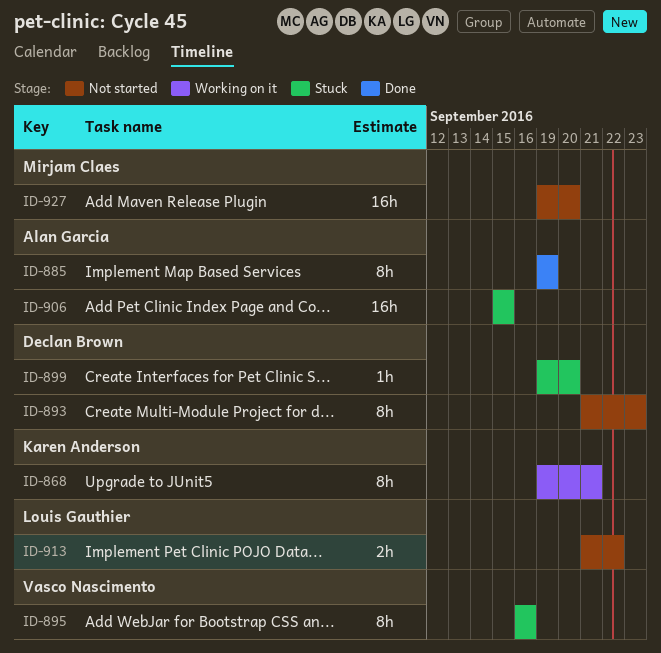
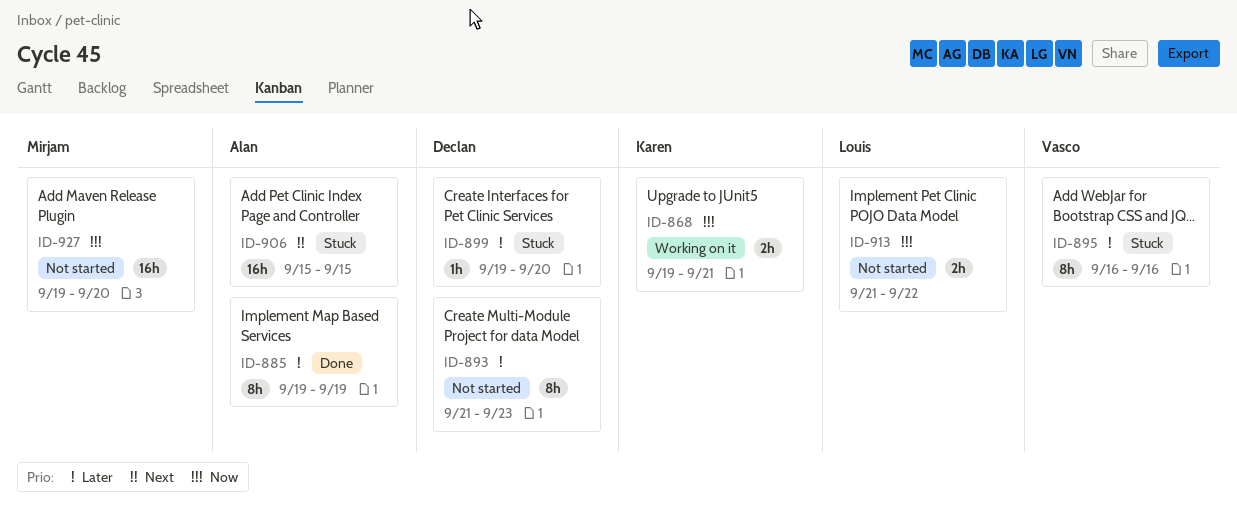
ID-868, estimate: 8h -> 2h

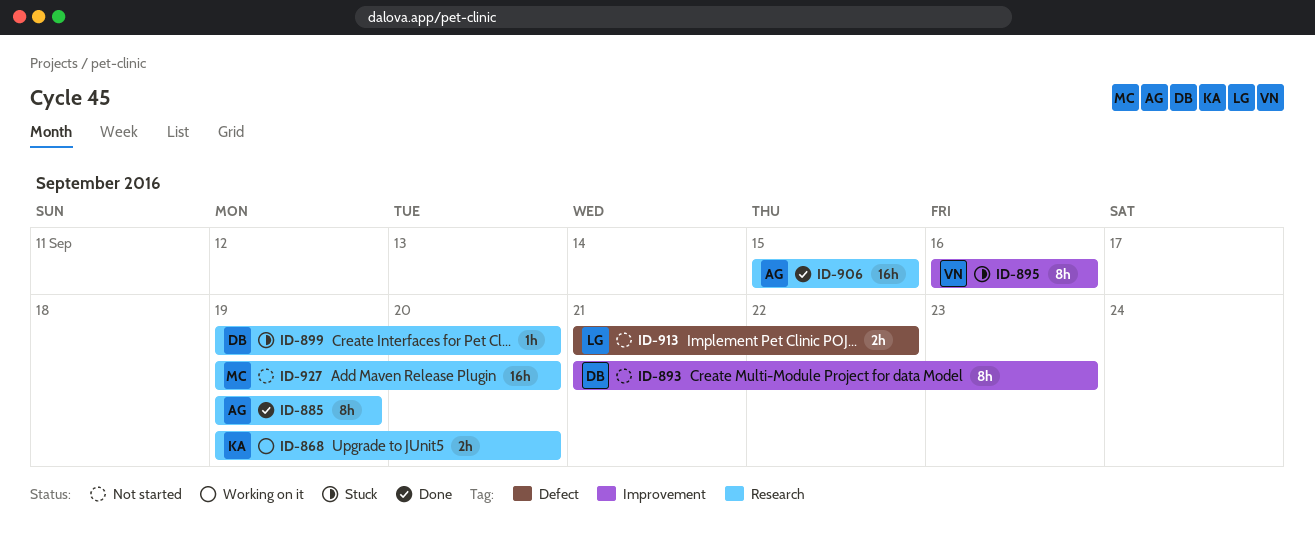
ID-868, due: Sep 21 -> Sep 20
ID-906, status: Stuck -> Done

